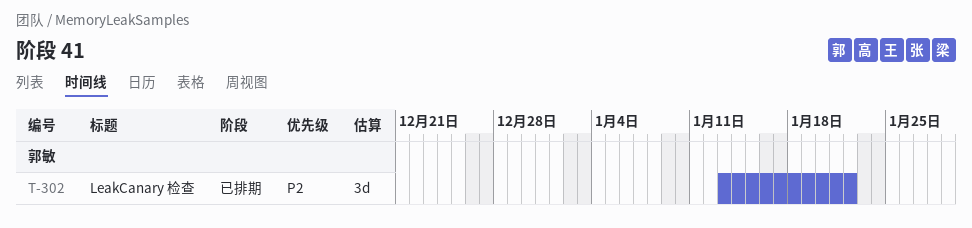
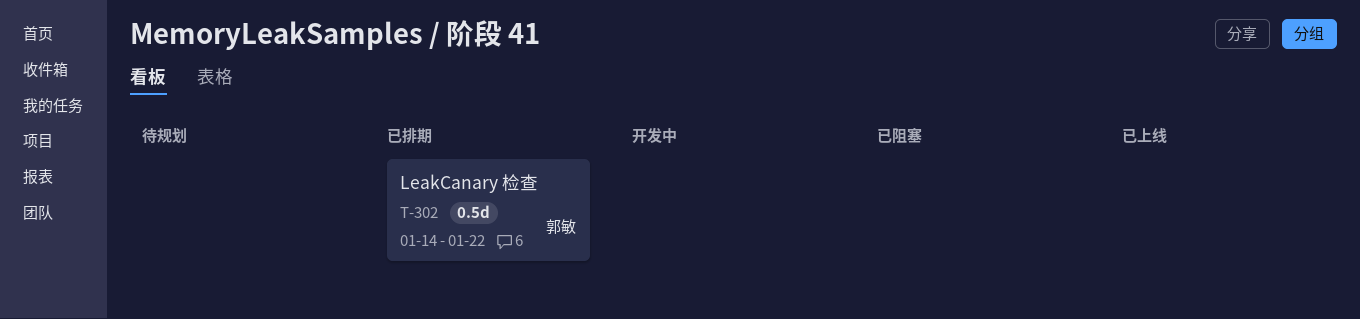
T-302, estimate: 3d -> 0.5d
T-302, start: Jan 13 -> Jan 14

